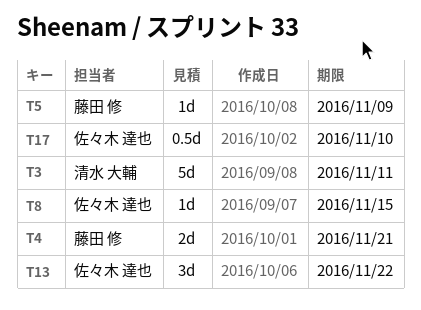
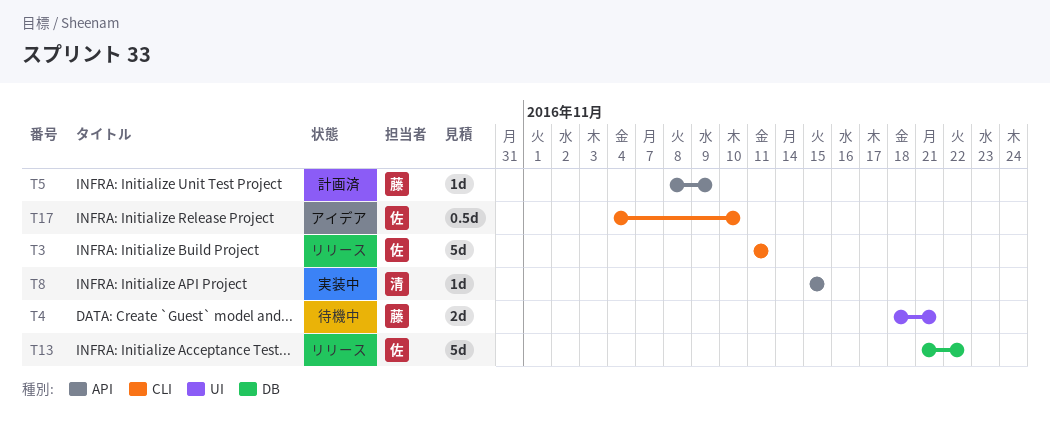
T3, owner: 清水 大輔 -> 佐々木 達也
T8, owner: 佐々木 達也 -> 清水 大輔
T13, estimate: 3d -> 5d

